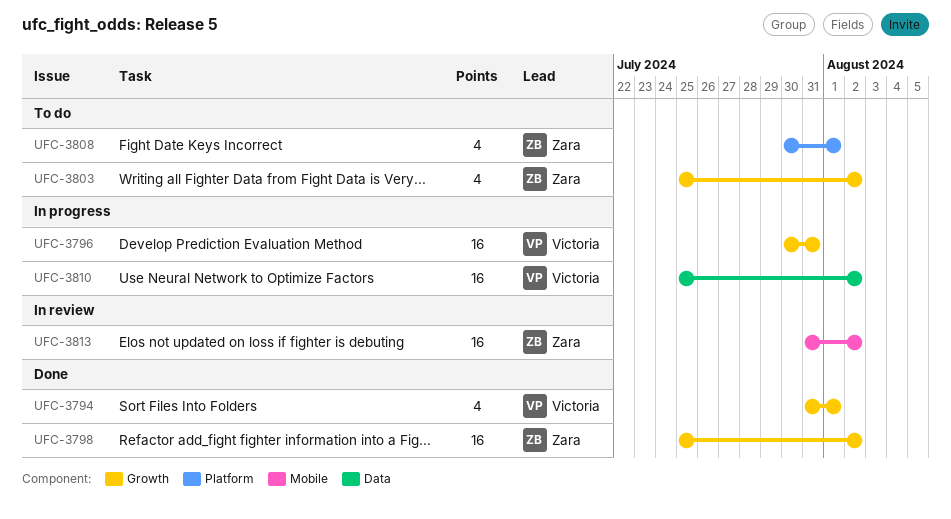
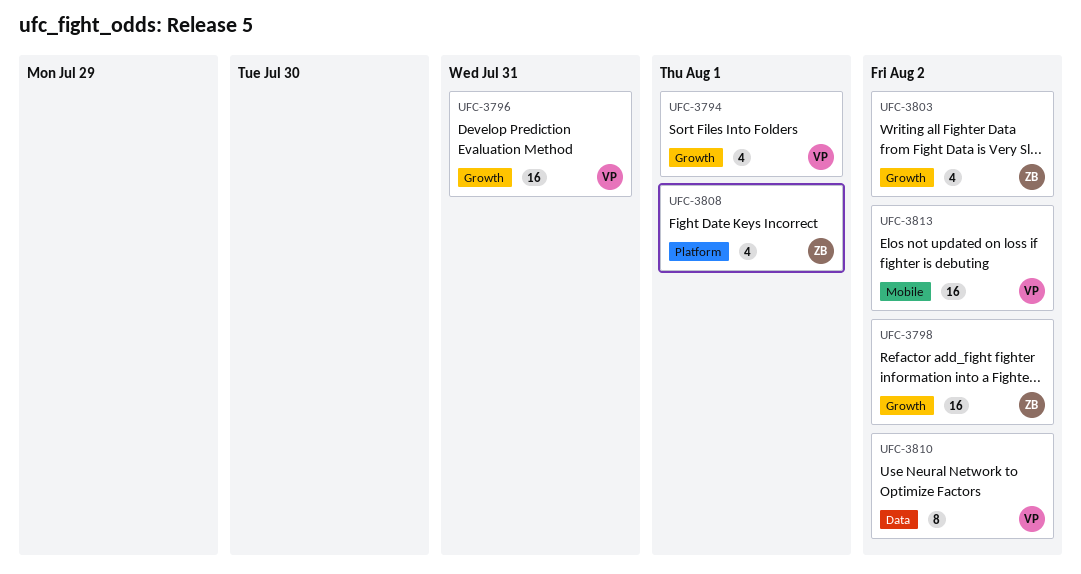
UFC-3810, estimate: 16 -> 8
UFC-3813, owner: Zara -> Victoria

